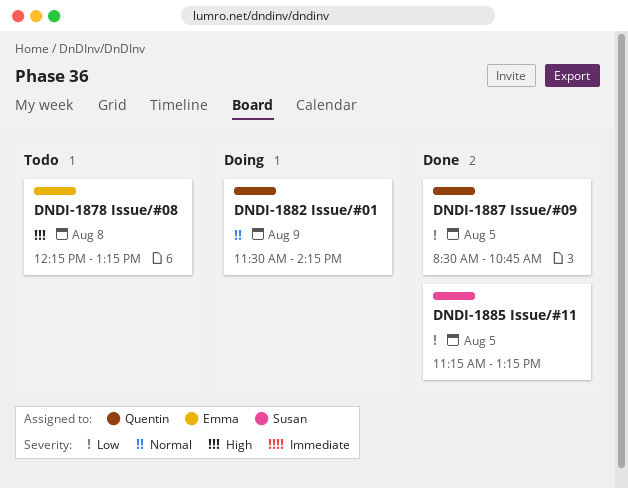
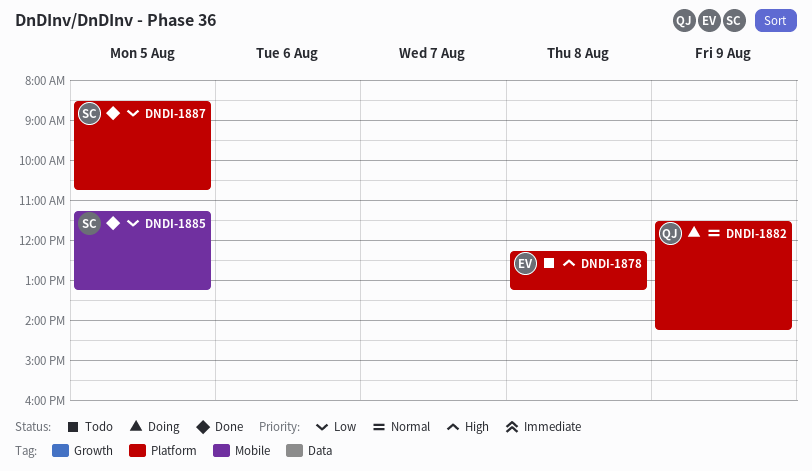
DNDI-1887, owner: Quentin -> Susan

